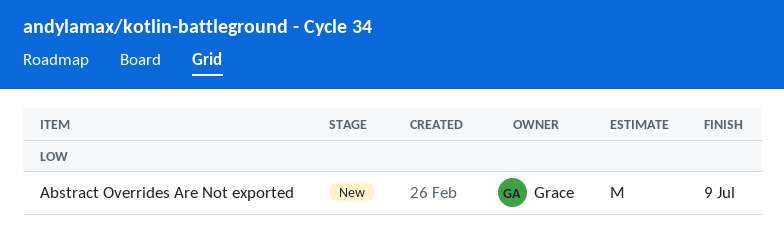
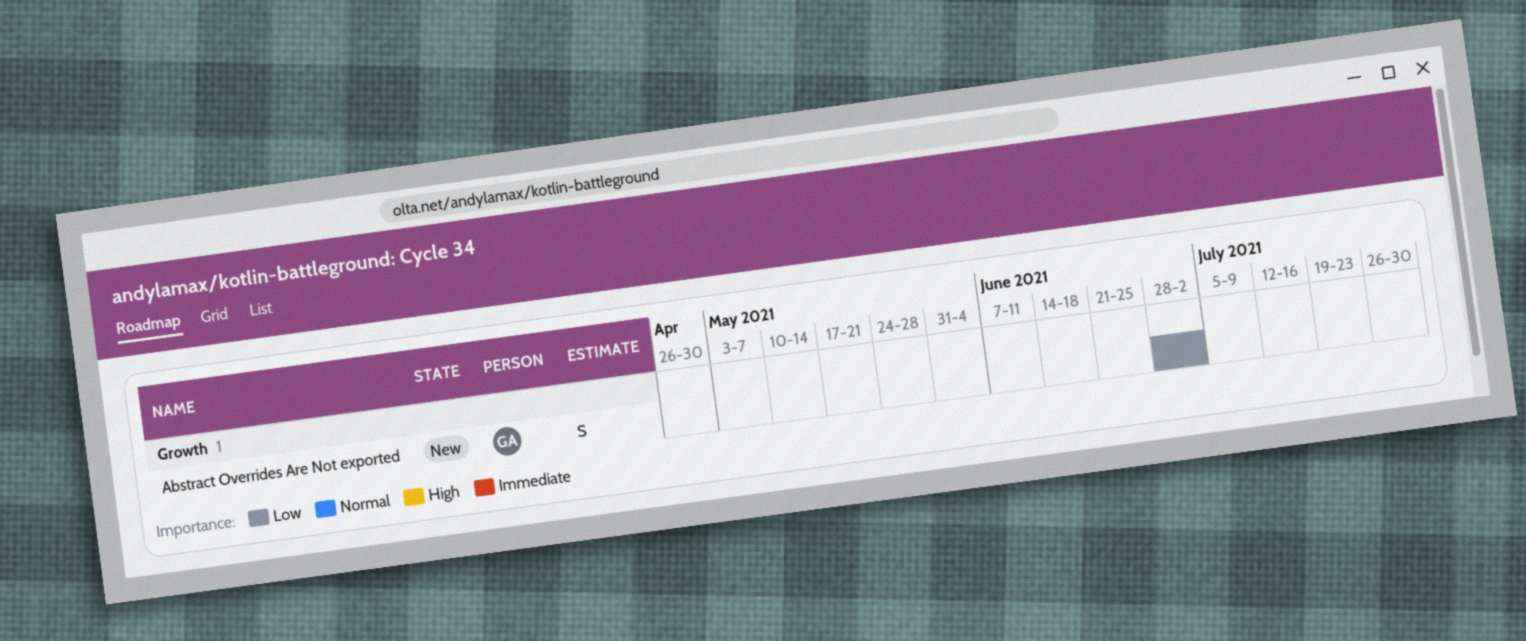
Abstract Overrides Are Not exported, estimate: M -> S
Abstract Overrides Are Not exported, due: Jul 9 -> Jul 2

